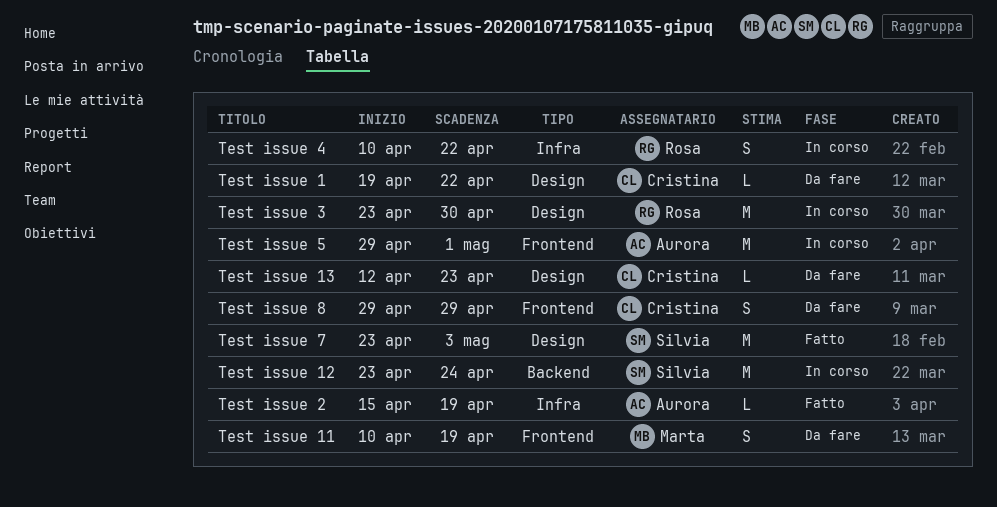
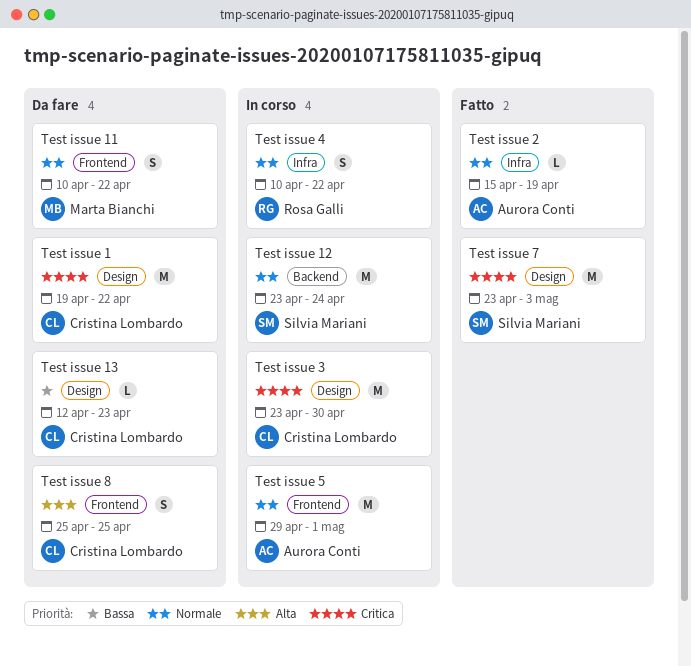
Test issue 1, estimate: L -> M
Test issue 11, due: Apr 19 -> Apr 22
Test issue 3, owner: Rosa Galli -> Cristina Lombardo
Test issue 8, start: Apr 29 -> Apr 25
Test issue 8, due: Apr 29 -> Apr 25

